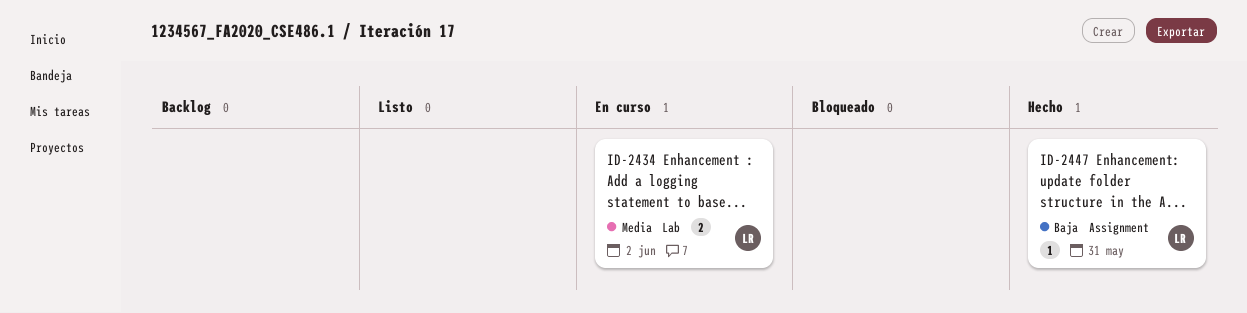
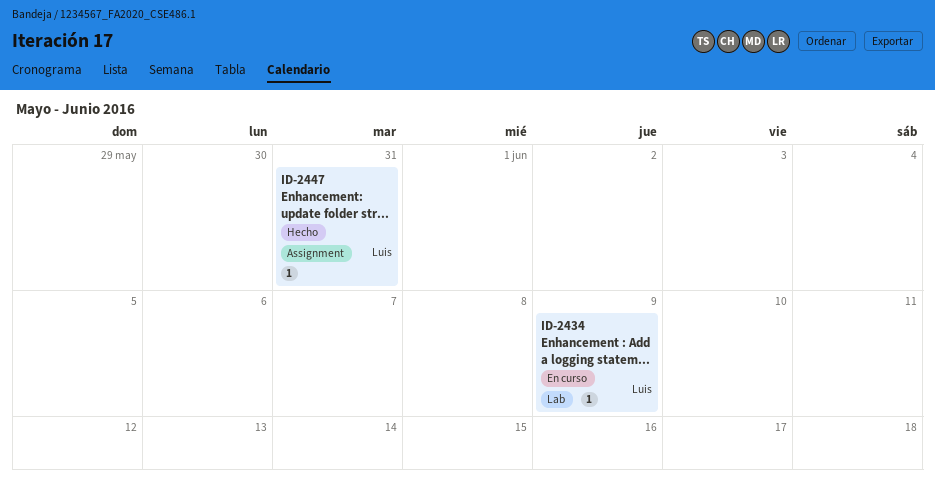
ID-2434, estimate: 2 -> 1
ID-2434, due: Jun 2 -> Jun 9

